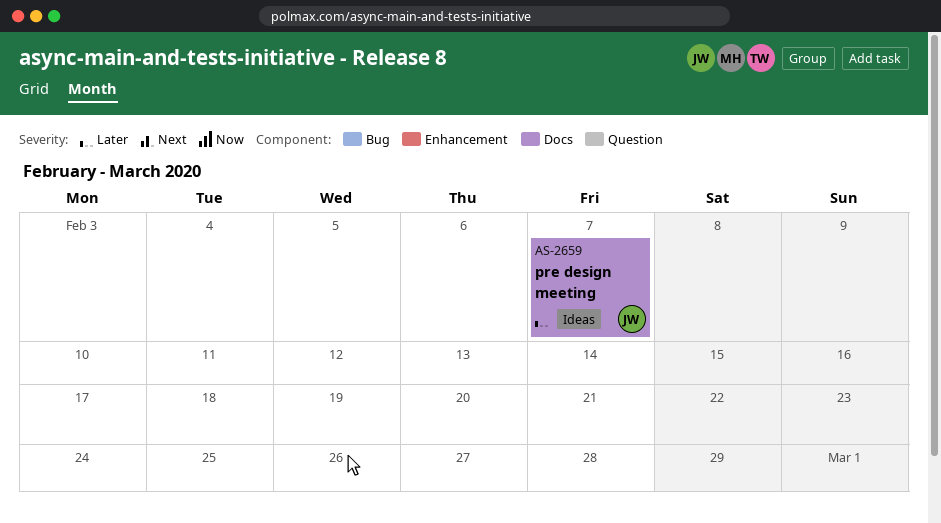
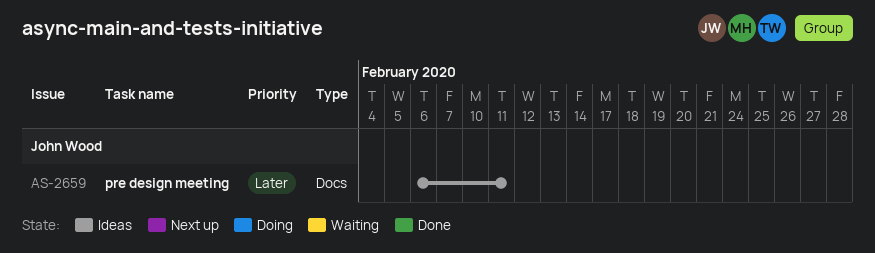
AS-2659, due: Feb 7 -> Feb 11

